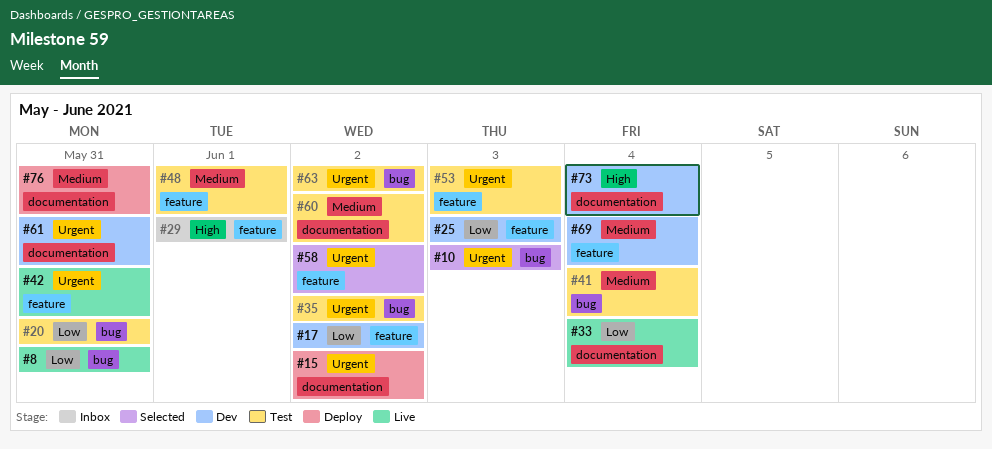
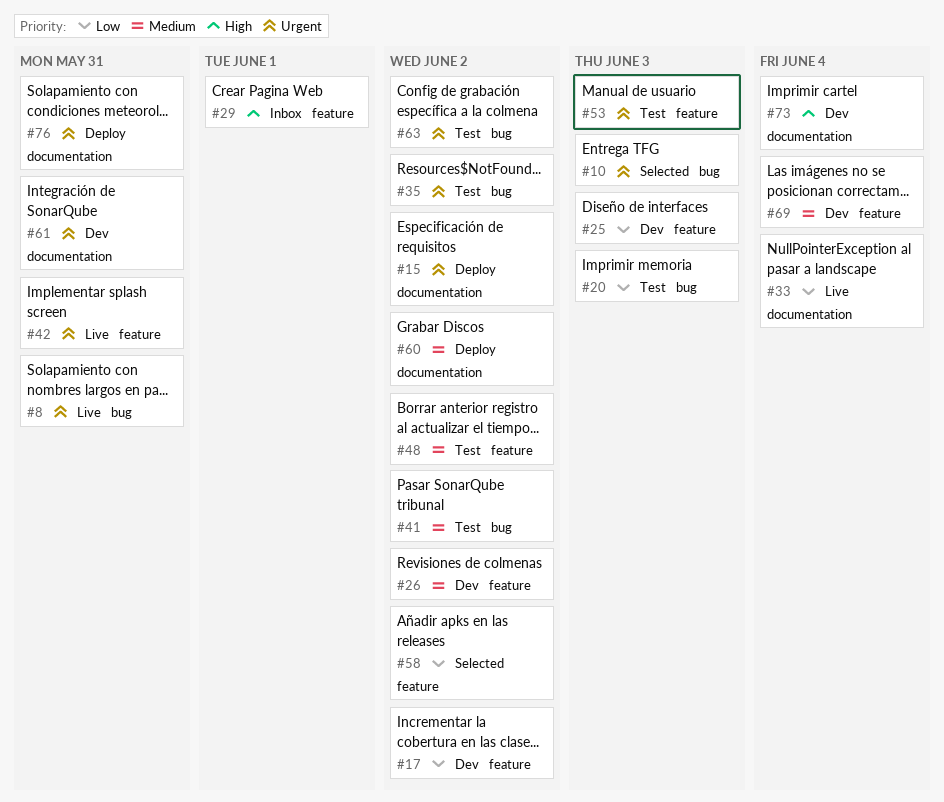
#8, priority: Low -> Urgent
#20, due: May 31 -> Jun 3
#26: none -> present
#41, due: Jun 4 -> Jun 2
#48, due: Jun 1 -> Jun 2
#58, priority: Urgent -> Low
#60, status: Test -> Deploy
#76, priority: Medium -> Urgent

